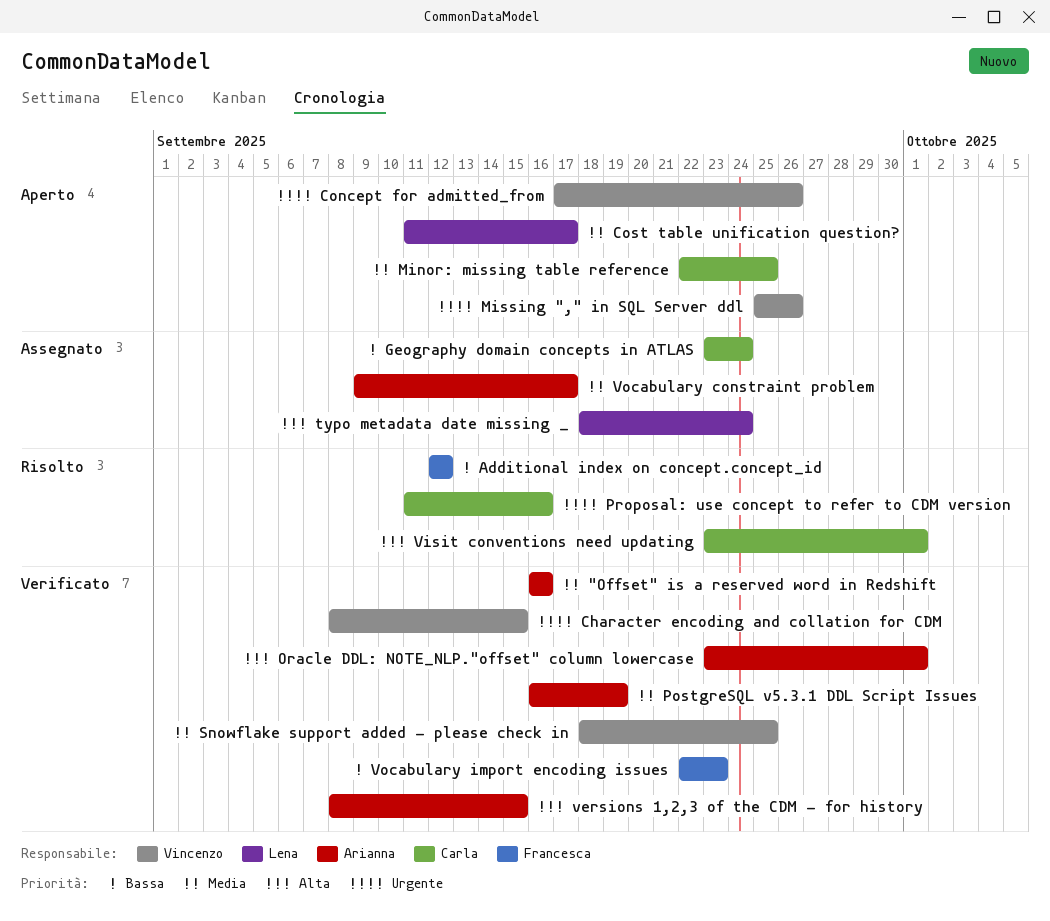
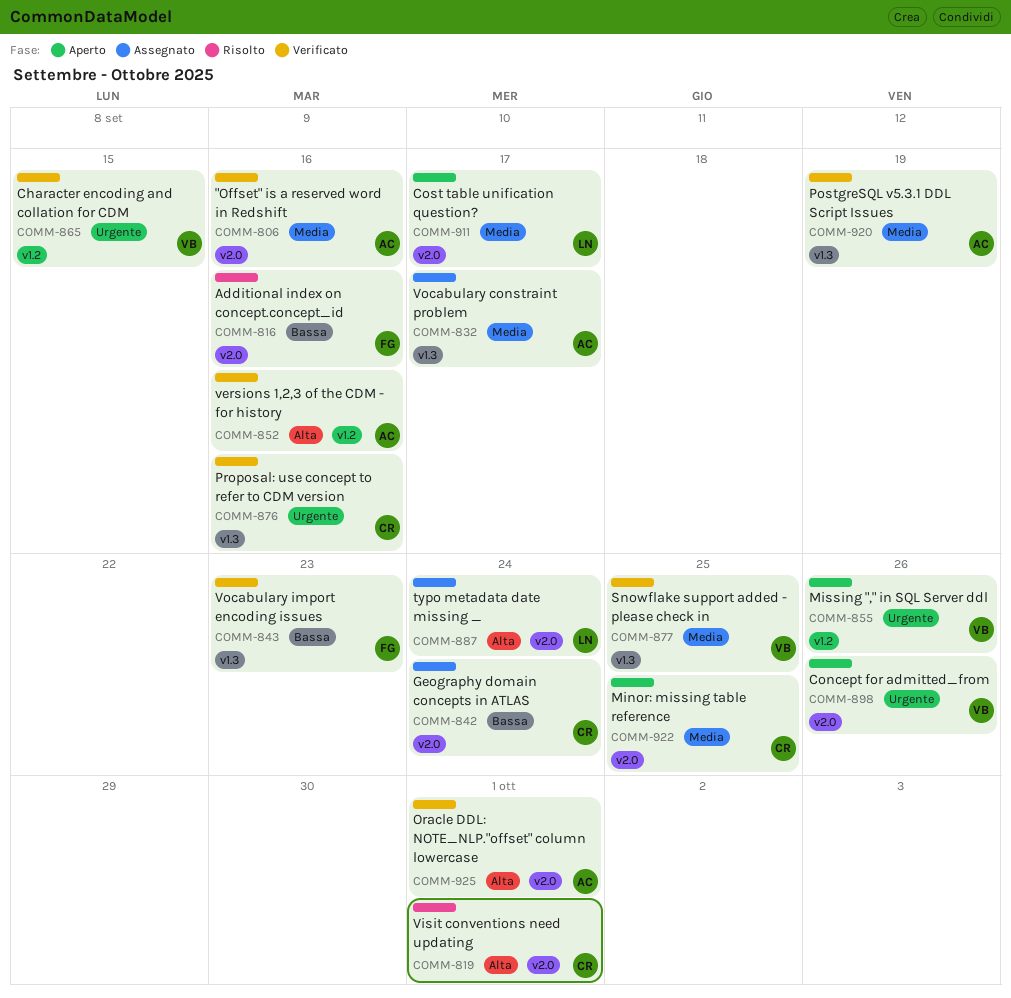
Additional index on concept.concept_id, due: Sep 12 -> Sep 16
Proposal: use concept to refer to CDM version, status: Risolto -> Verificato
versions 1,2,3 of the CDM - for history, due: Sep 15 -> Sep 16

